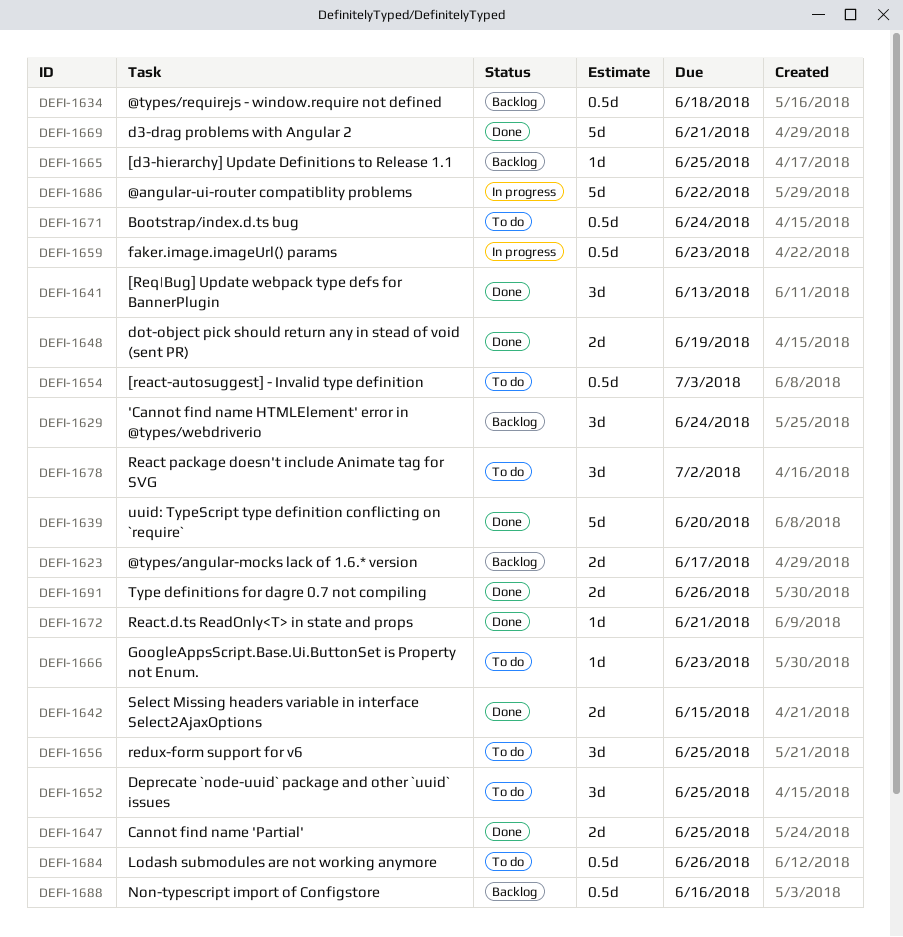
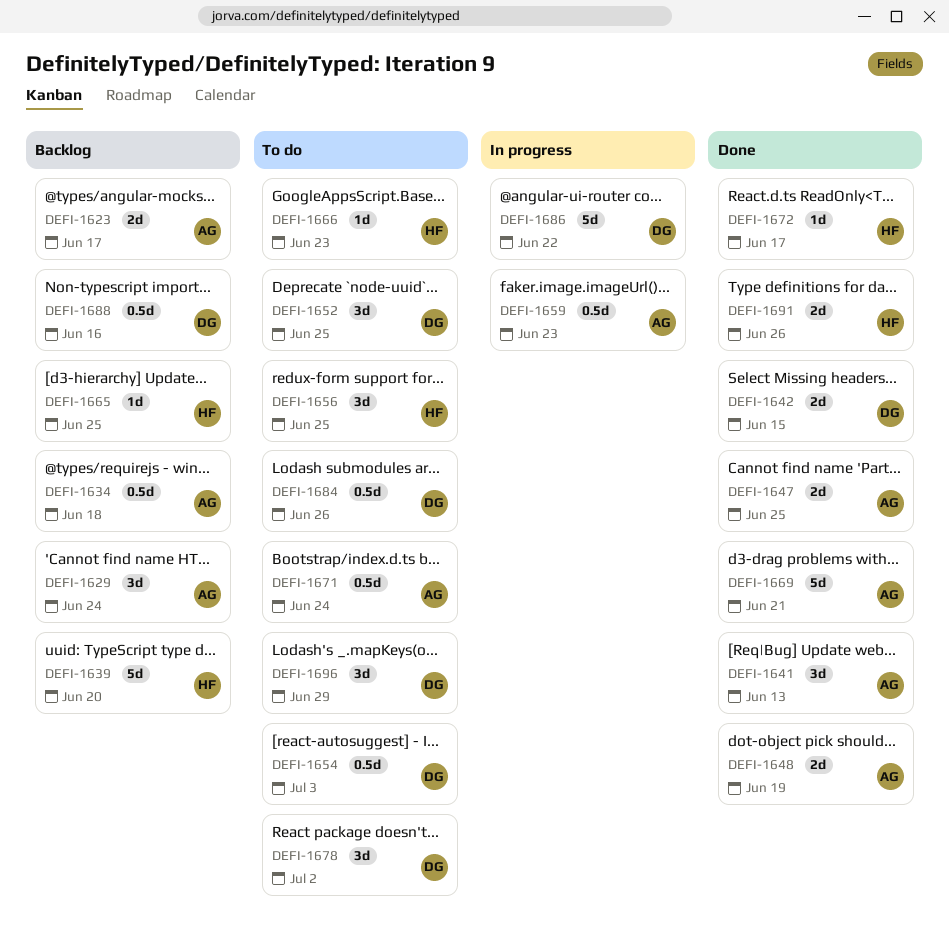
DEFI-1639, status: Done -> Backlog
DEFI-1672, due: Jun 21 -> Jun 17
DEFI-1696: none -> present

